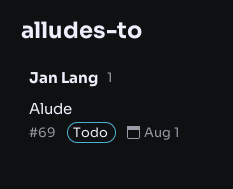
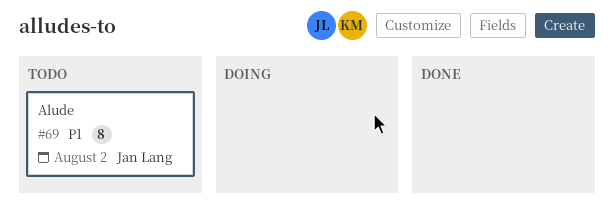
#69, due: Aug 1 -> Aug 2

